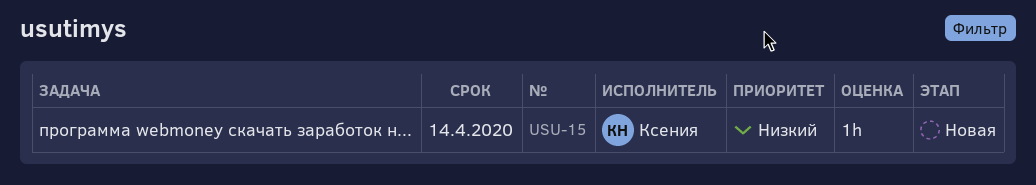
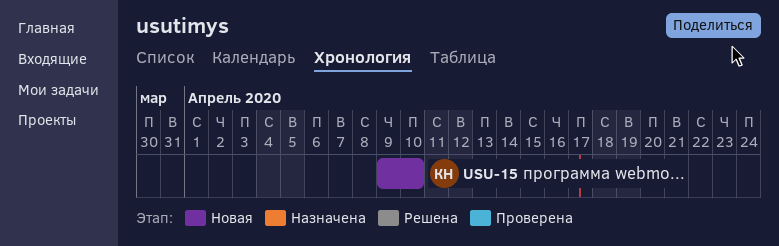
USU-15, due: Apr 14 -> Apr 10

